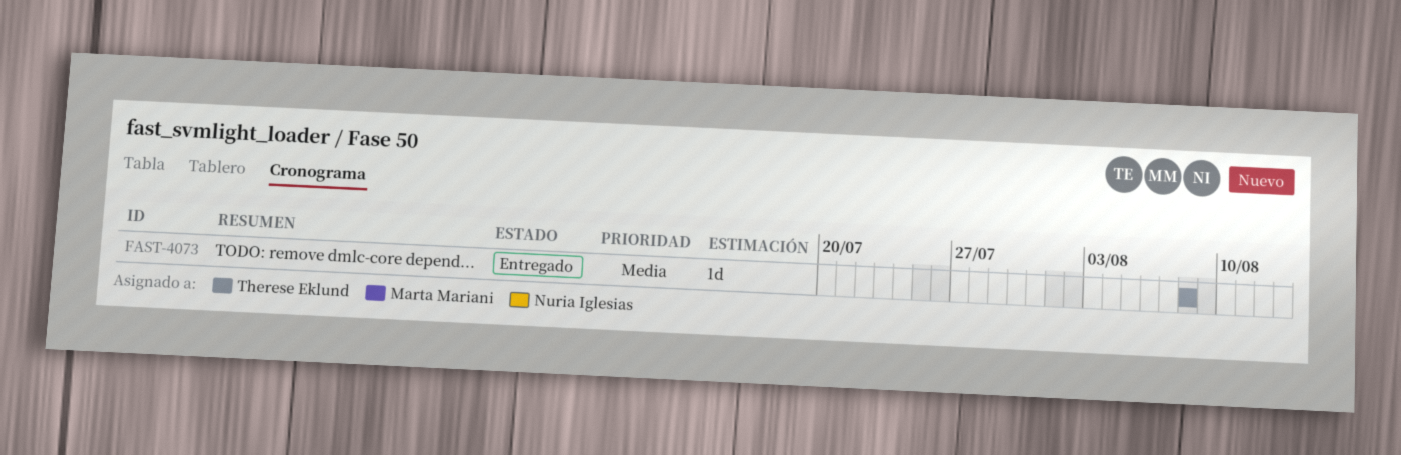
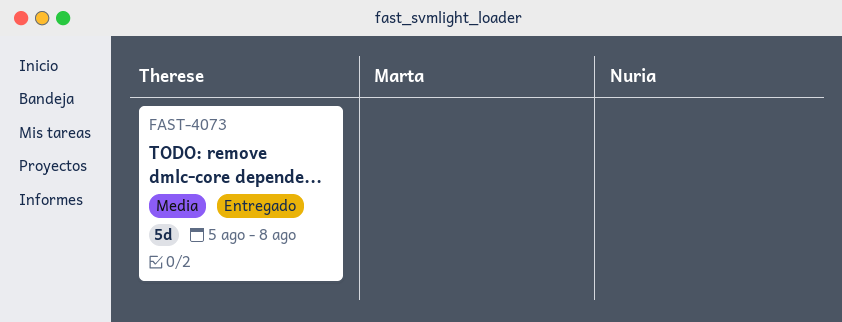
FAST-4073, estimate: 1d -> 5d
FAST-4073, start: Aug 8 -> Aug 5

